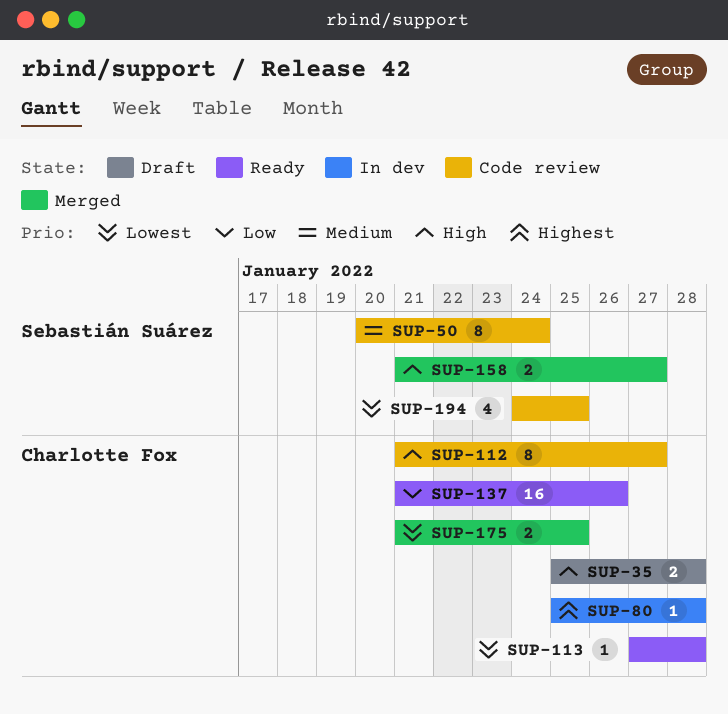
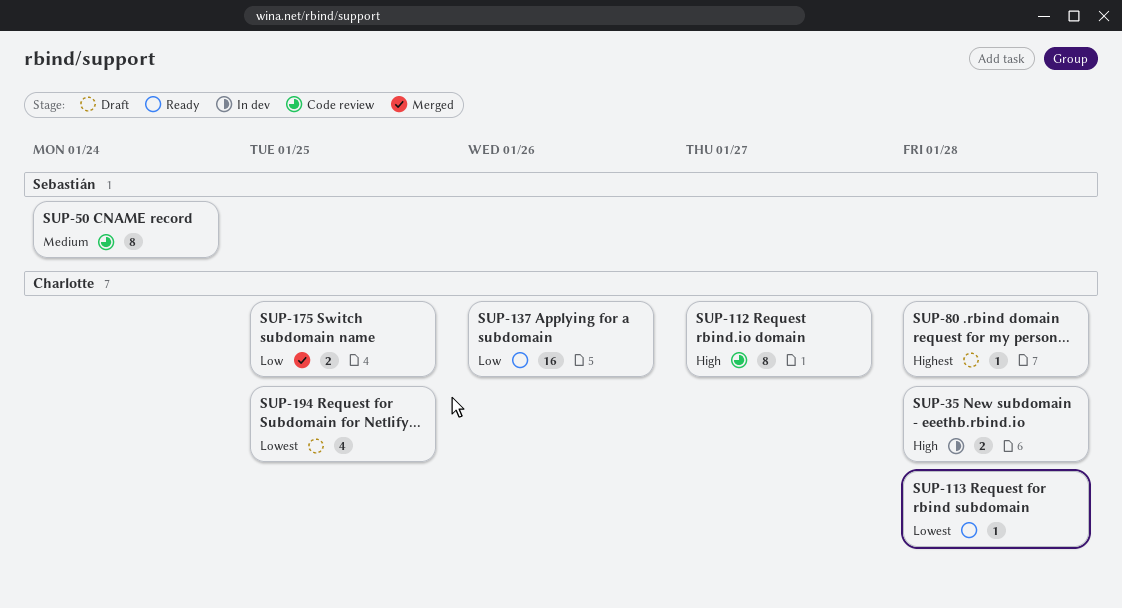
SUP-35, status: Draft -> In dev
SUP-80, status: In dev -> Draft
SUP-158: present -> none
SUP-175, priority: Lowest -> Low
SUP-194, status: Code review -> Draft
SUP-194, owner: Sebastián Suárez -> Charlotte Fox

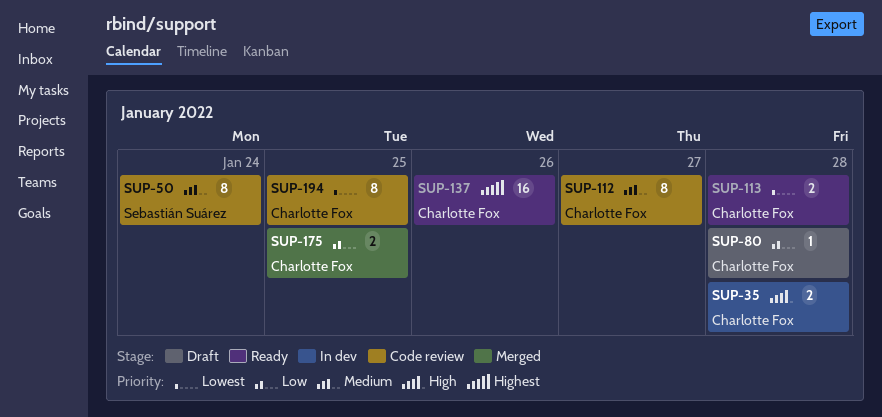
SUP-80, priority: Highest -> Low
SUP-112, priority: High -> Medium
SUP-113, estimate: 1 -> 2
SUP-137, priority: Low -> Highest
SUP-194, status: Draft -> Code review
SUP-194, estimate: 4 -> 8

